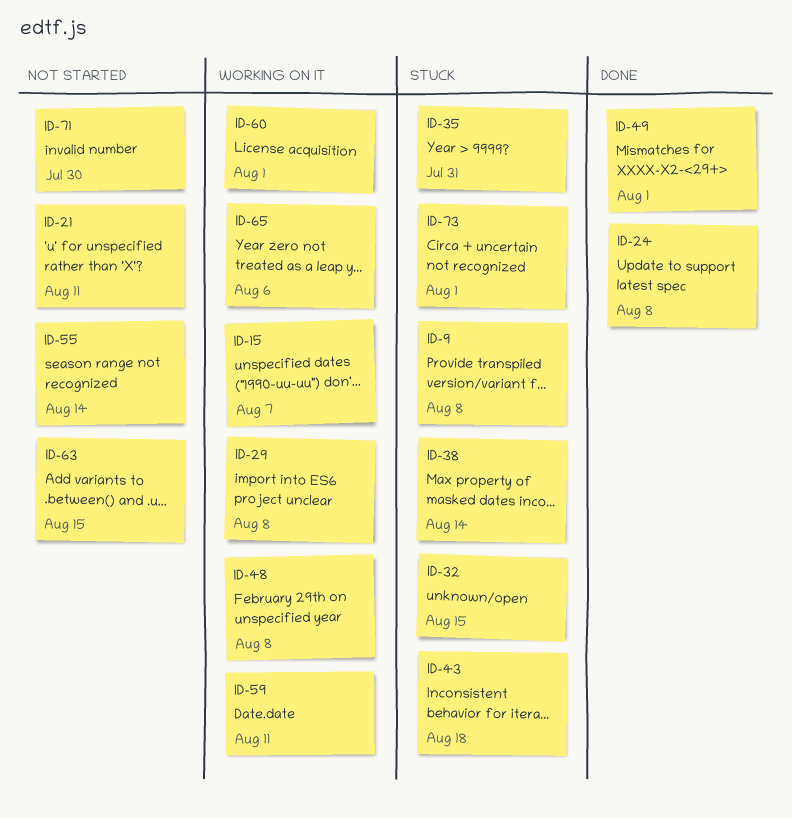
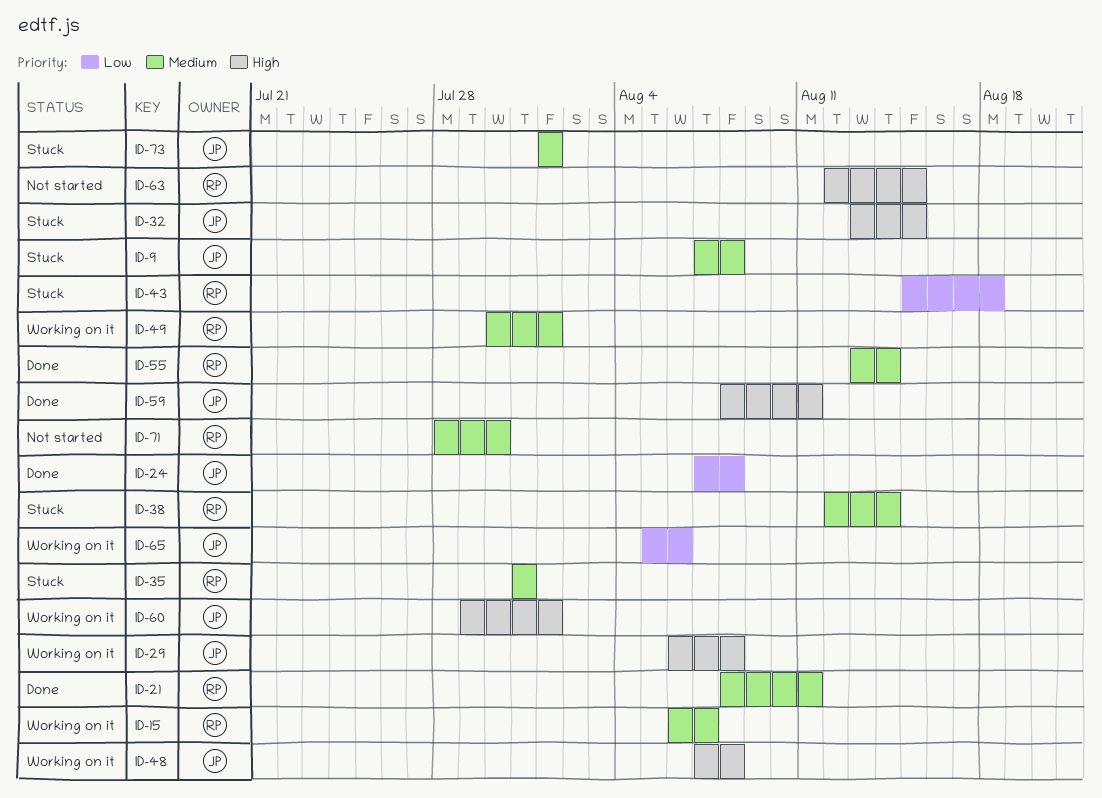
ID-21, status: Not started -> Done
ID-49, status: Done -> Working on it
ID-55, status: Not started -> Done
ID-59, status: Working on it -> Done

